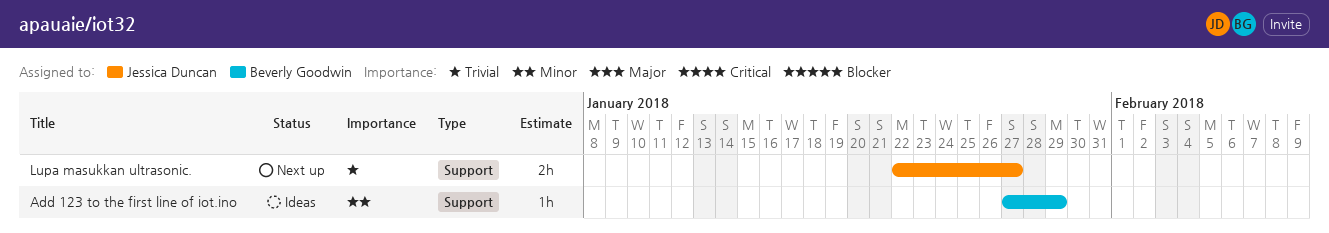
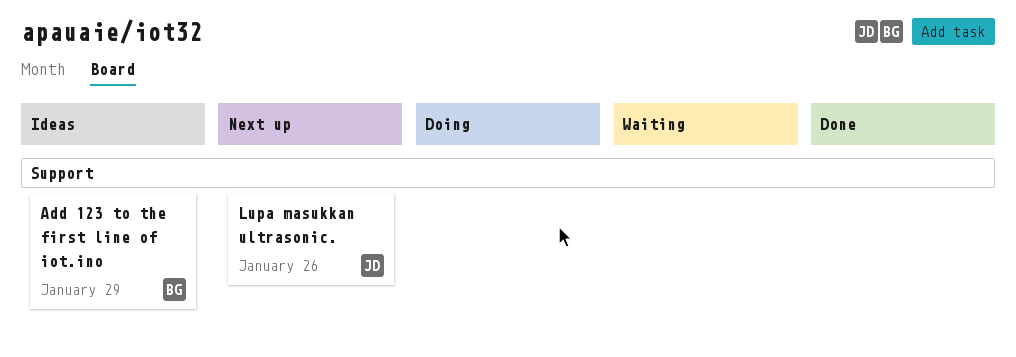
Lupa masukkan ultrasonic., due: Jan 27 -> Jan 26

